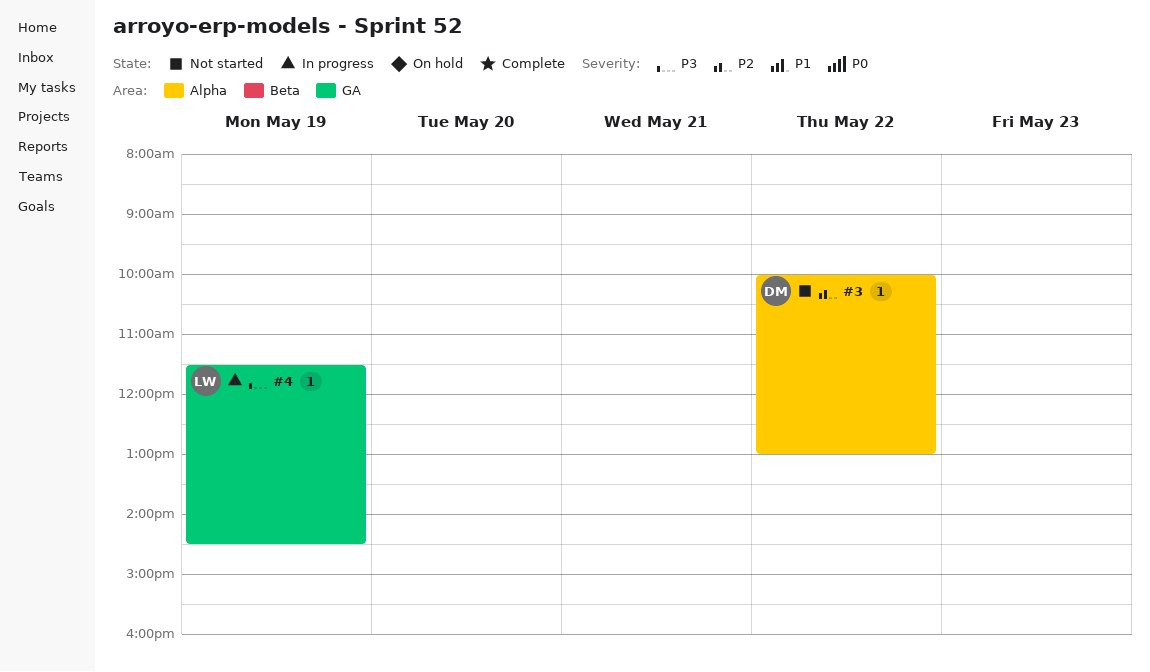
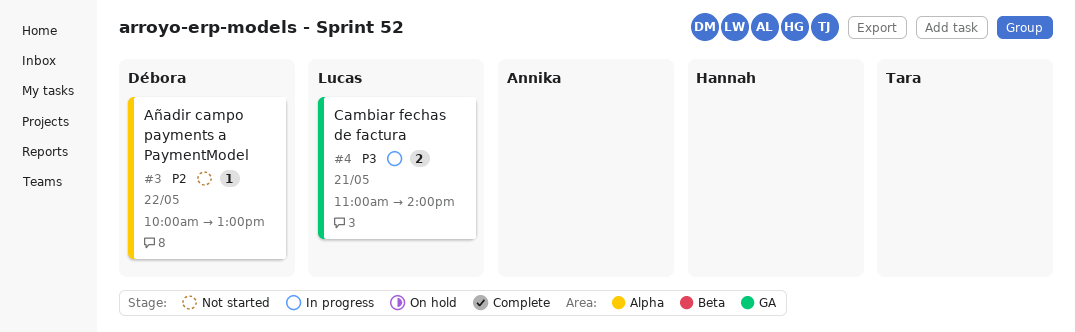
#4, estimate: 1 -> 2
#4, day: May 19 -> May 21
#4, begins: 11:30 -> 11:00
#4, ends: 14:30 -> 14:00

